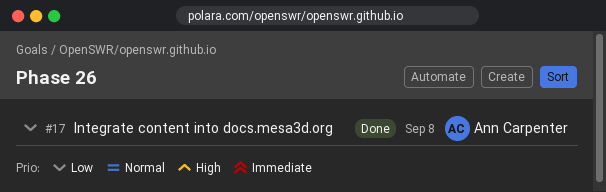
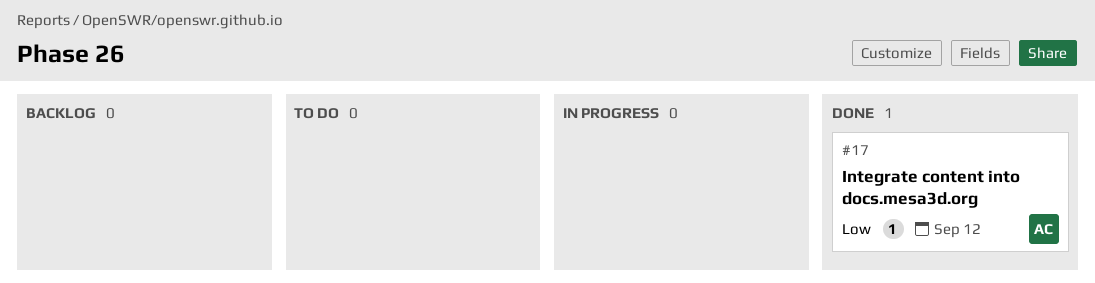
#17, due: Sep 8 -> Sep 12

